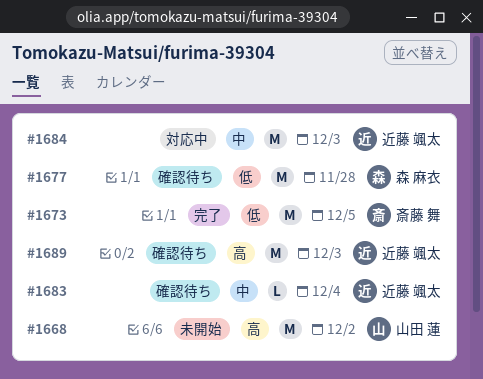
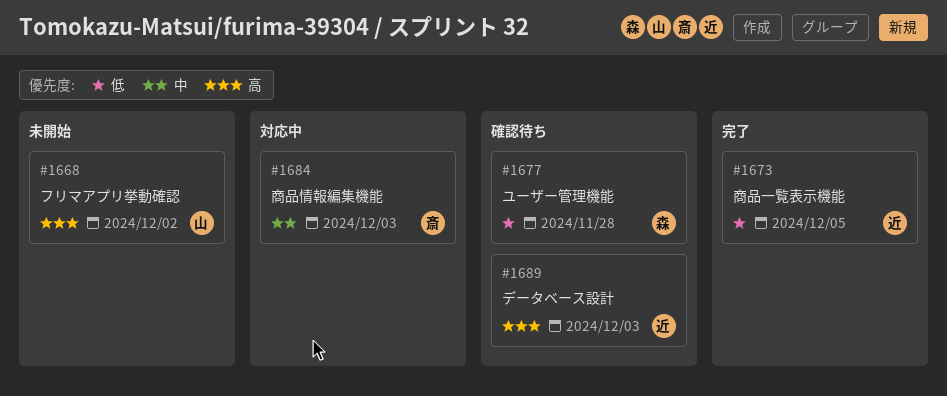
#1673, owner: 斎藤 舞 -> 近藤 颯太
#1683: present -> none
#1684, owner: 近藤 颯太 -> 斎藤 舞

